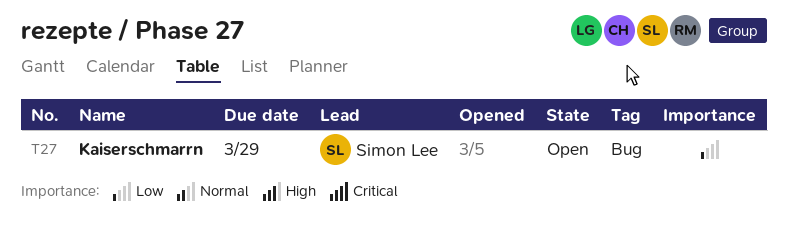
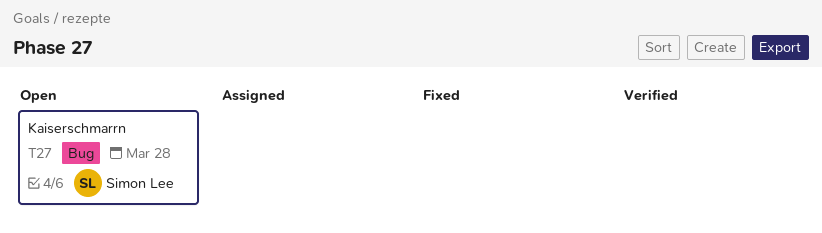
T27, due: Mar 29 -> Mar 28

